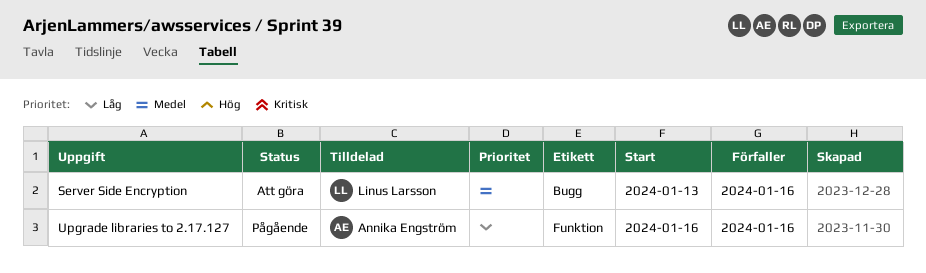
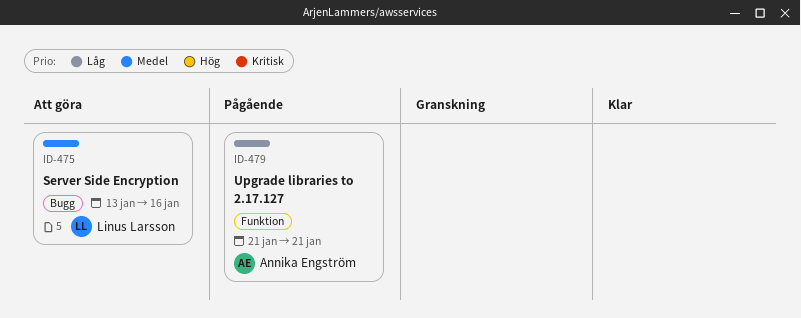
Upgrade libraries to 2.17.127, start: Jan 16 -> Jan 21
Upgrade libraries to 2.17.127, due: Jan 16 -> Jan 21

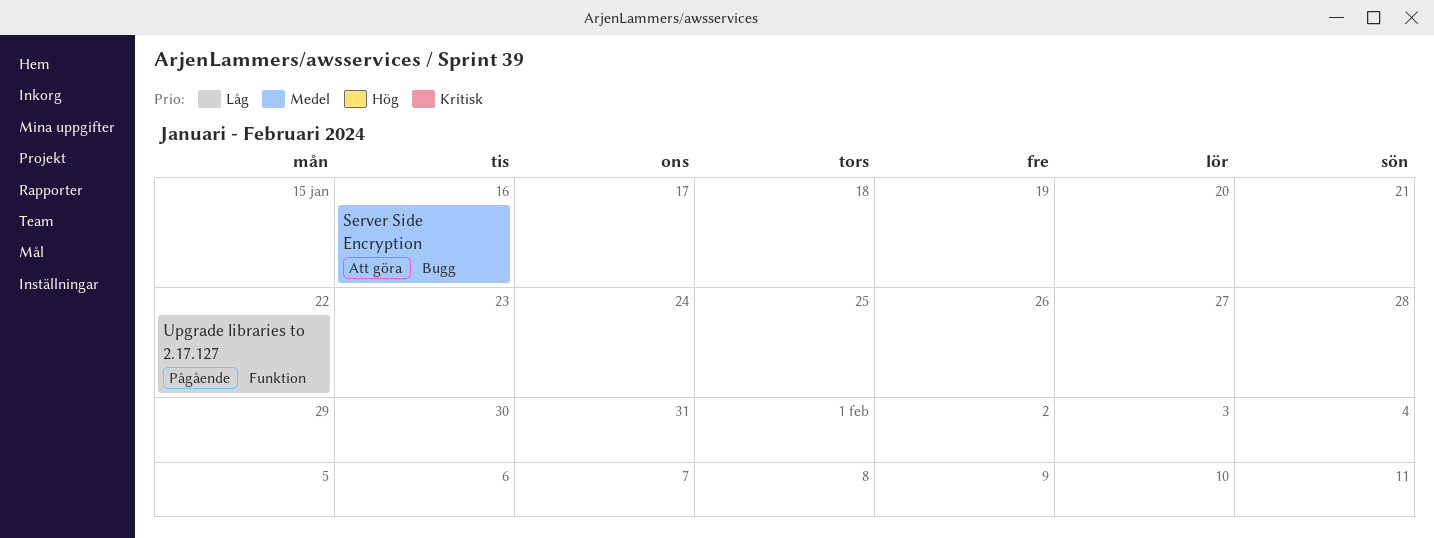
Upgrade libraries to 2.17.127, due: Jan 21 -> Jan 22

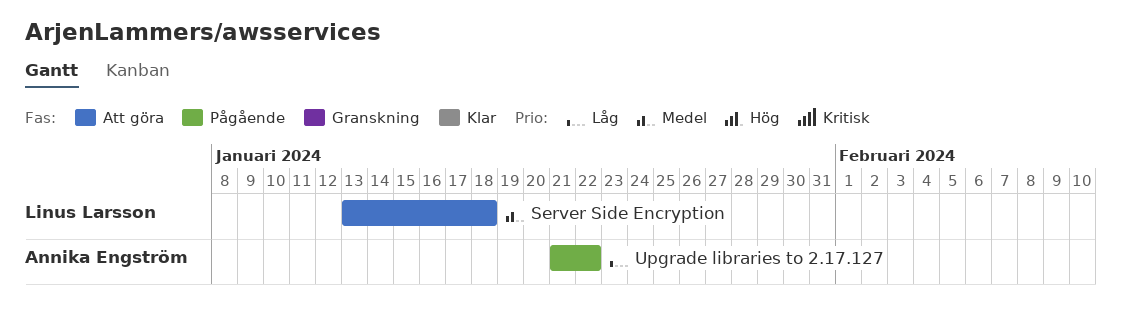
Server Side Encryption, due: Jan 16 -> Jan 18

